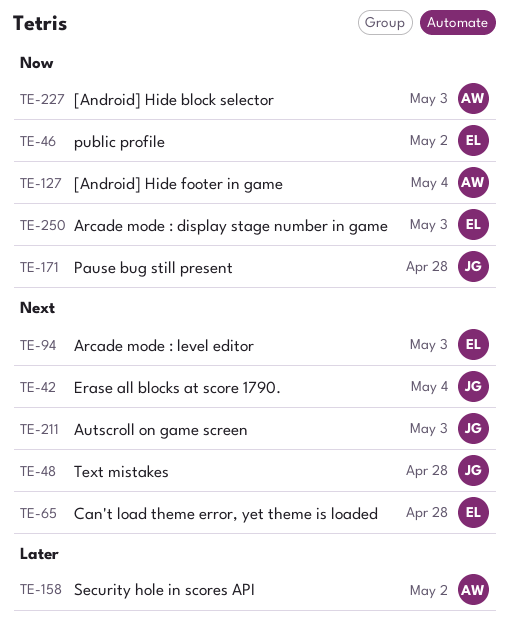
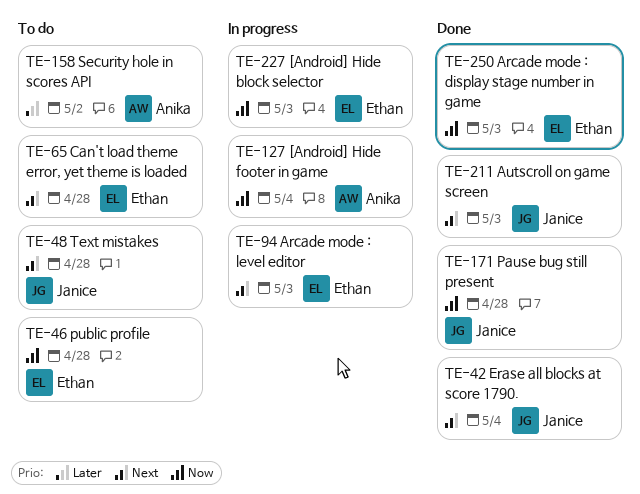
TE-46, due: May 2 -> Apr 28
TE-227, owner: Anika -> Ethan

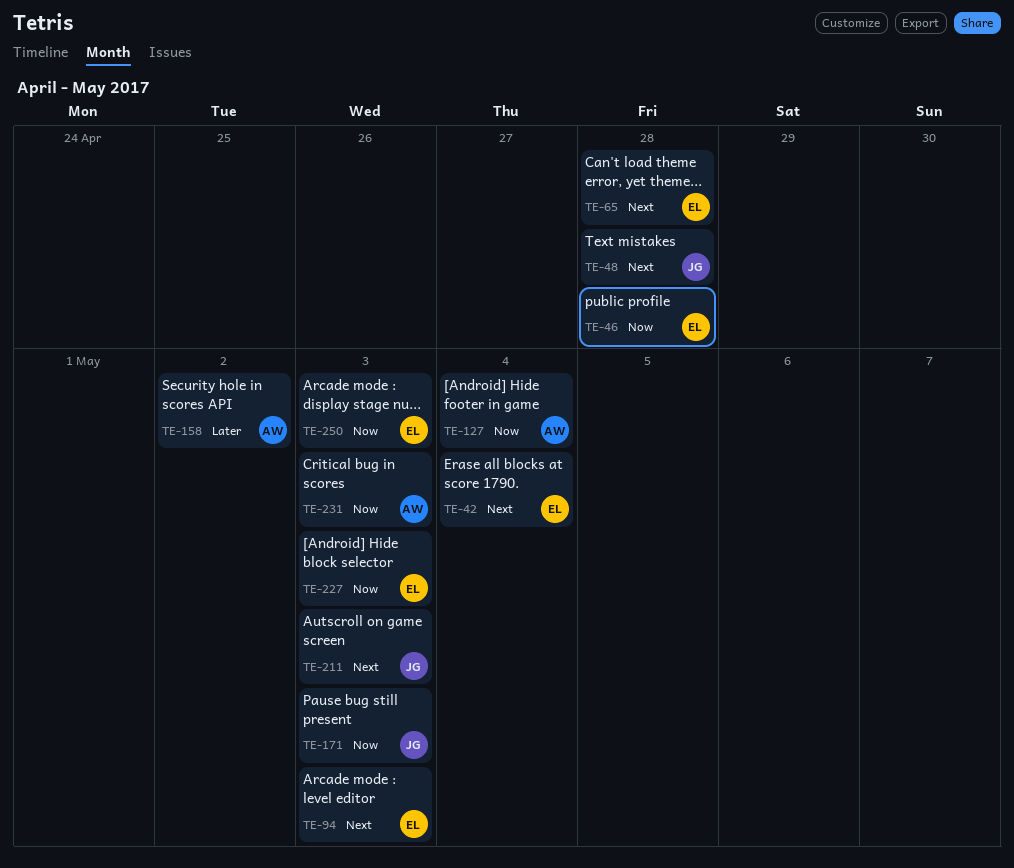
TE-42, owner: Janice -> Ethan
TE-171, due: Apr 28 -> May 3
TE-231: none -> present

